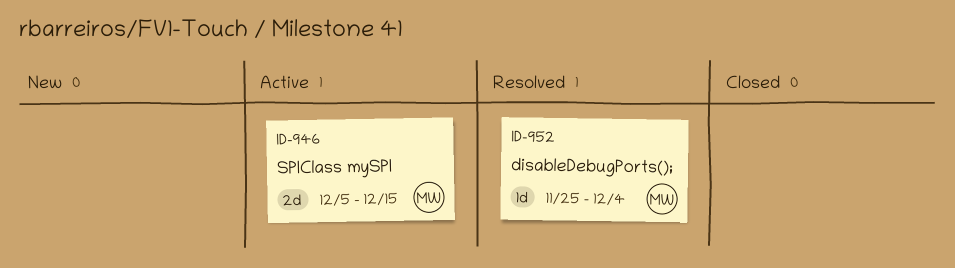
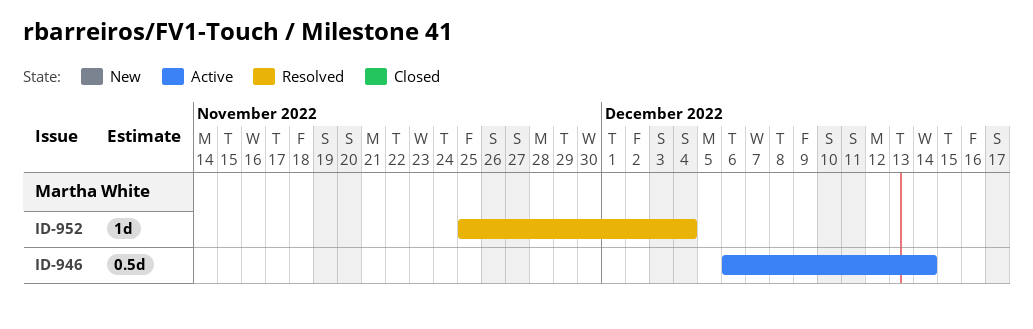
ID-946, estimate: 2d -> 0.5d
ID-946, start: Dec 5 -> Dec 6
ID-946, due: Dec 15 -> Dec 14

